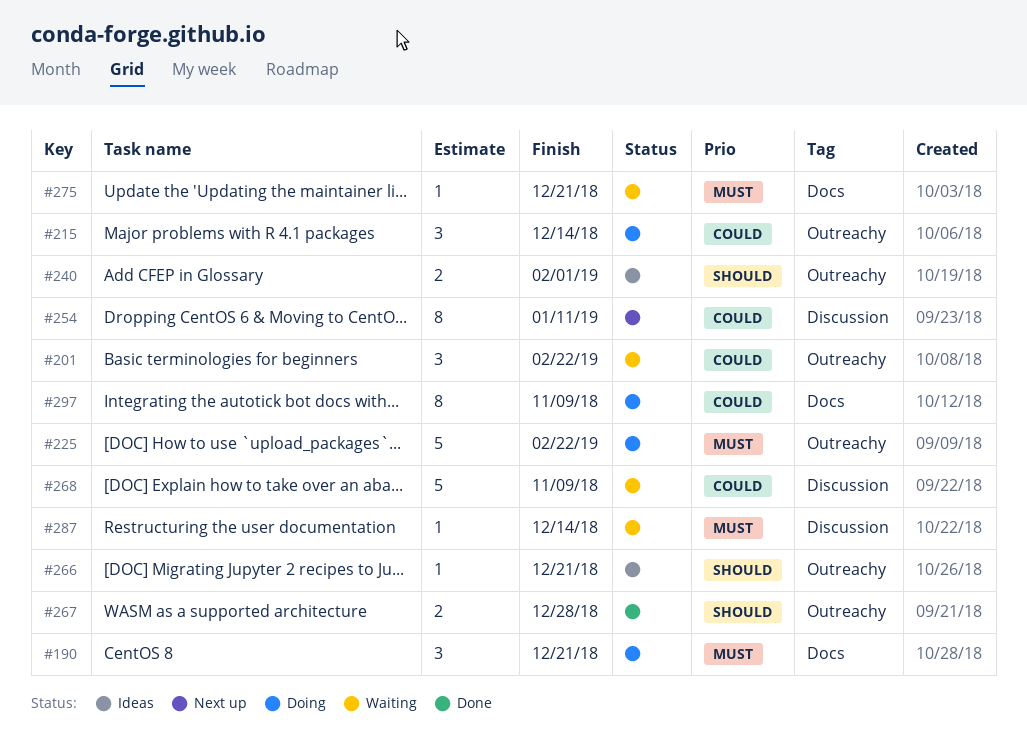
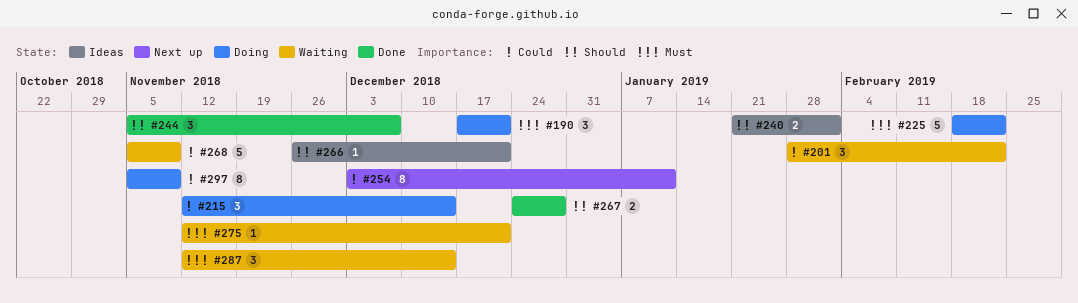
#244: none -> present
#287, estimate: 1 -> 3

